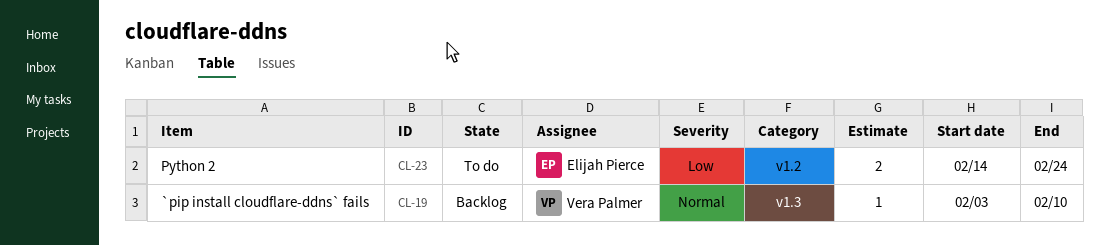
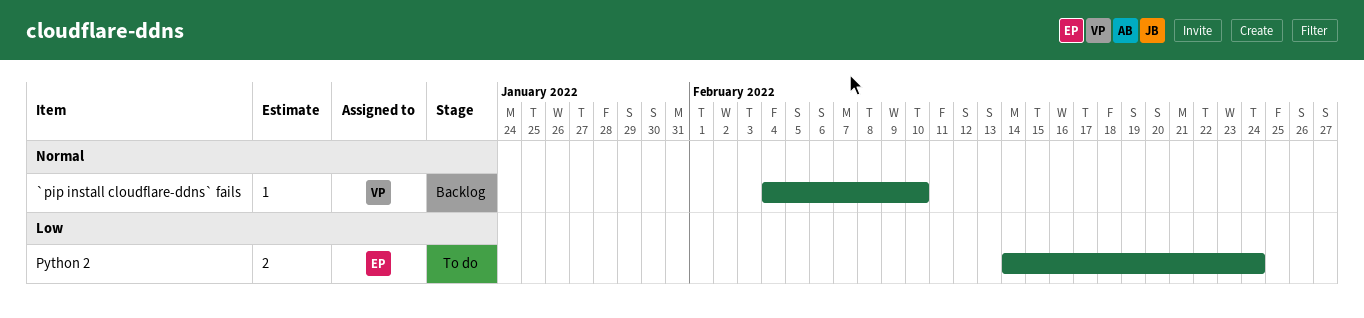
`pip install cloudflare-ddns` fails, start: Feb 3 -> Feb 4

